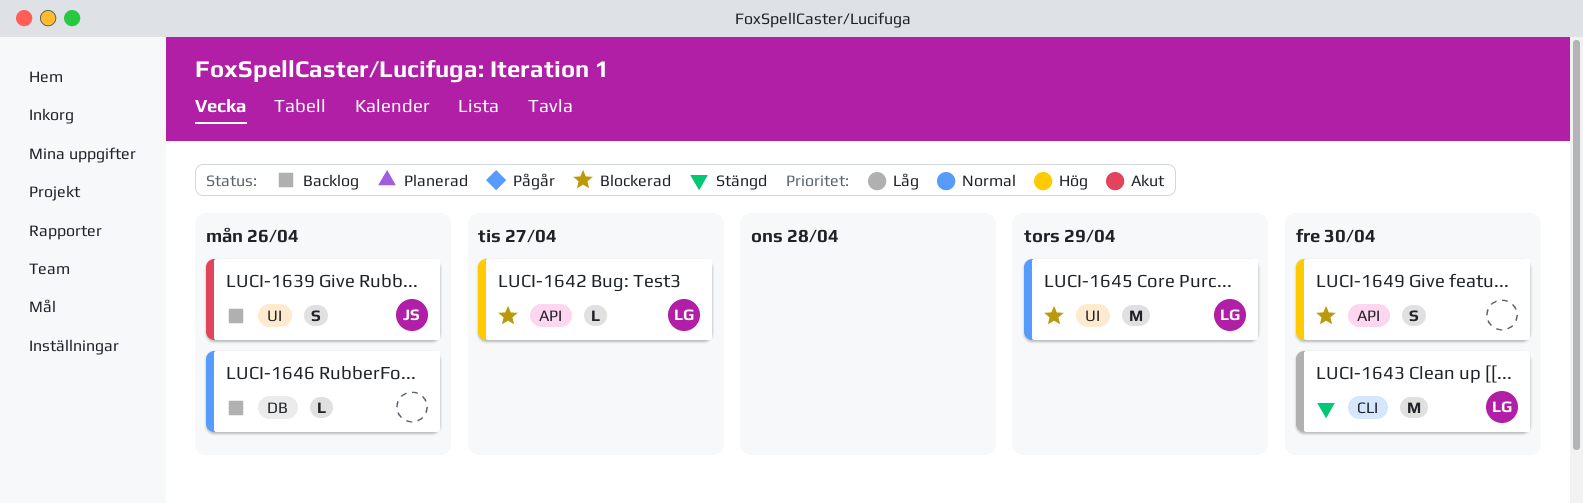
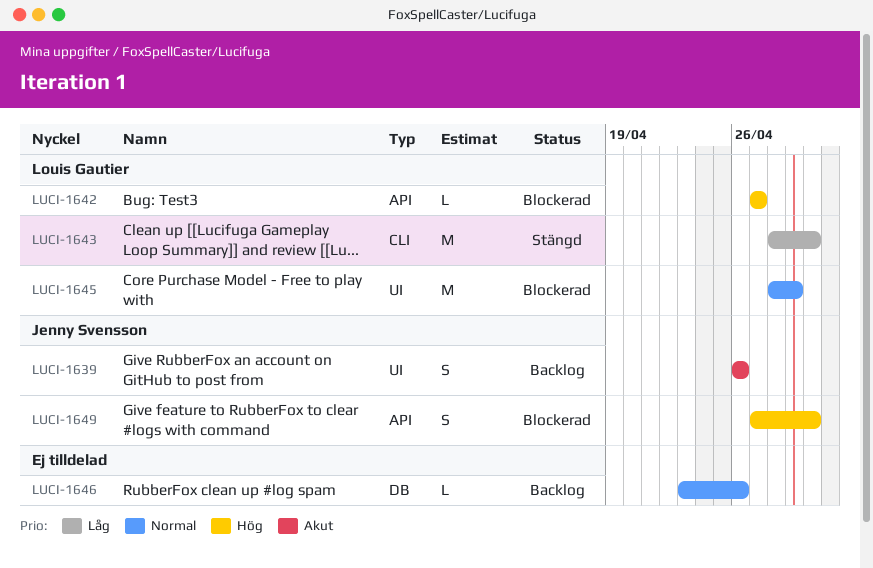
LUCI-1649, owner: none -> Jenny Svensson

